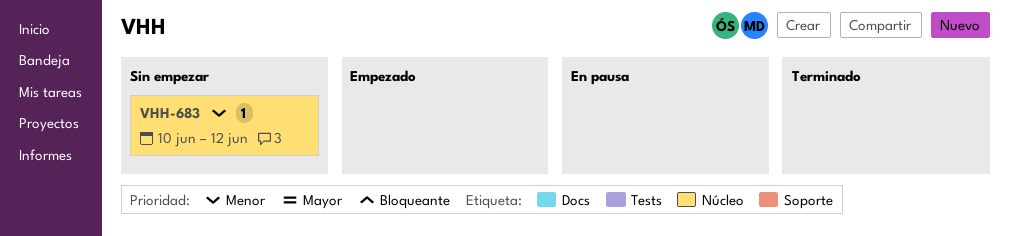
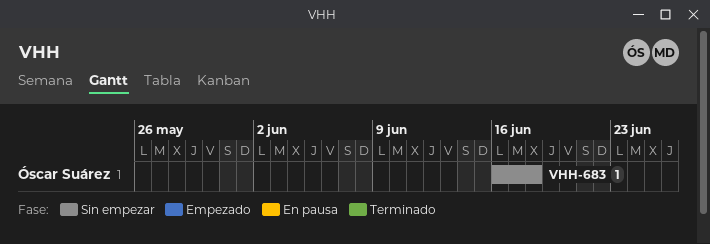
VHH-683, start: Jun 10 -> Jun 16
VHH-683, due: Jun 12 -> Jun 18

